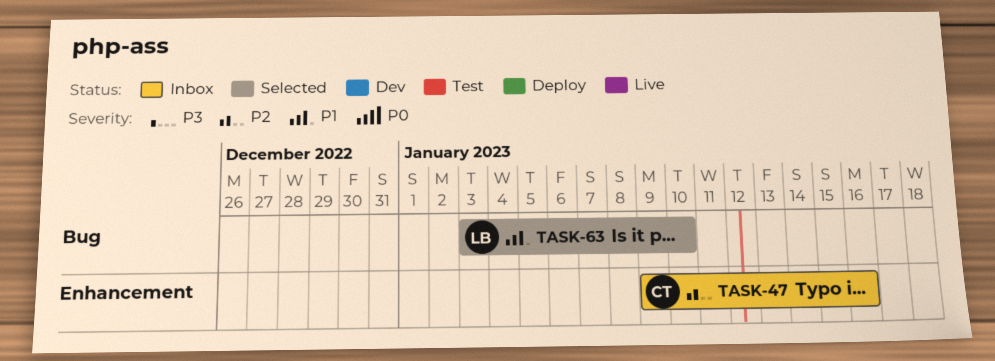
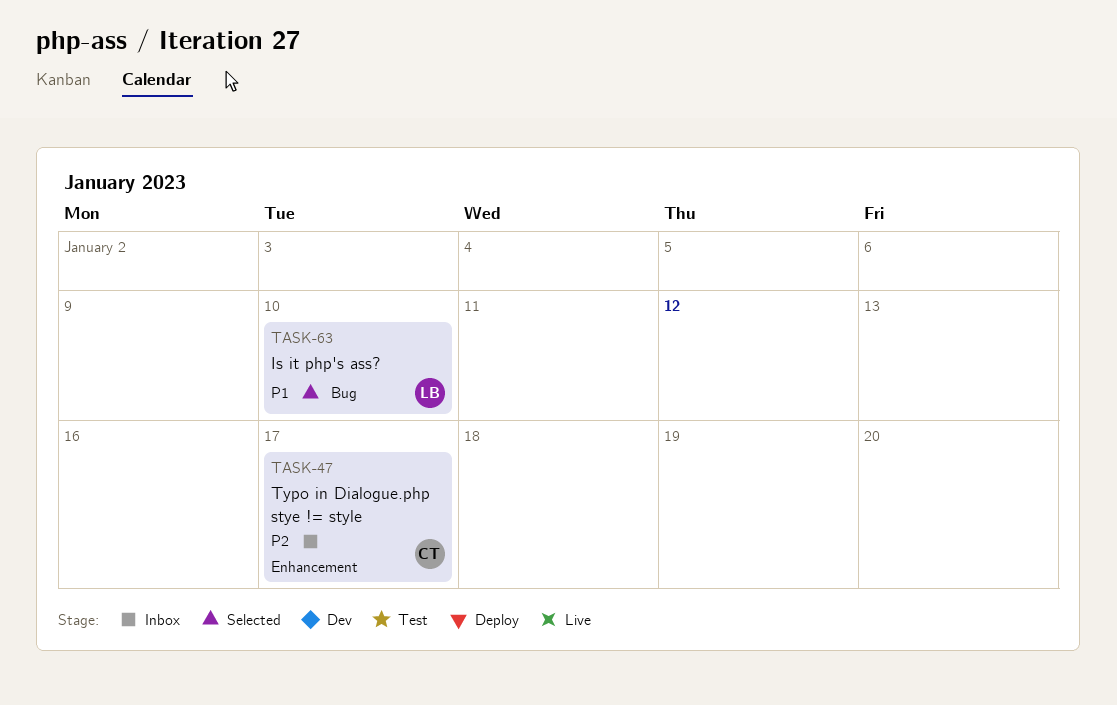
TASK-47, due: Jan 16 -> Jan 17

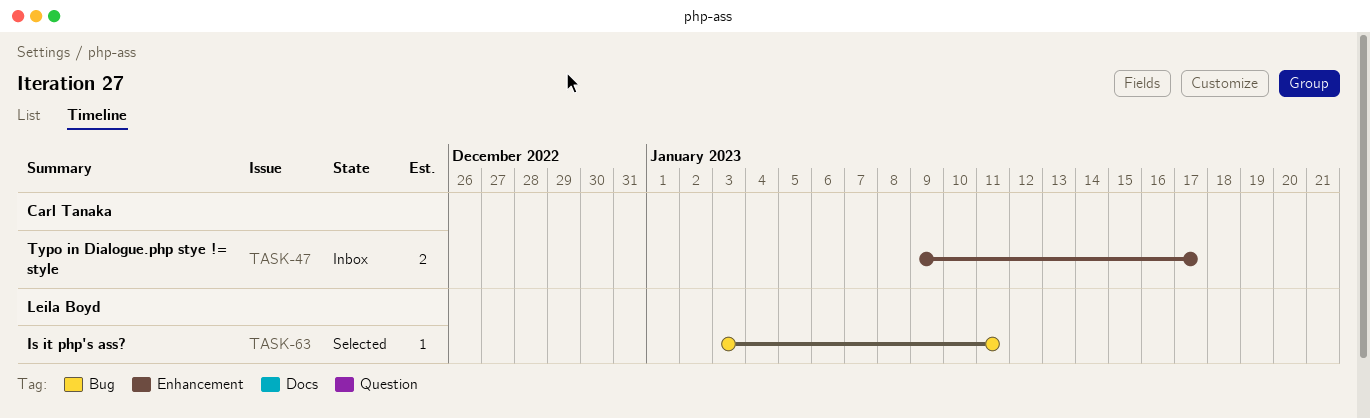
TASK-63, due: Jan 10 -> Jan 11

